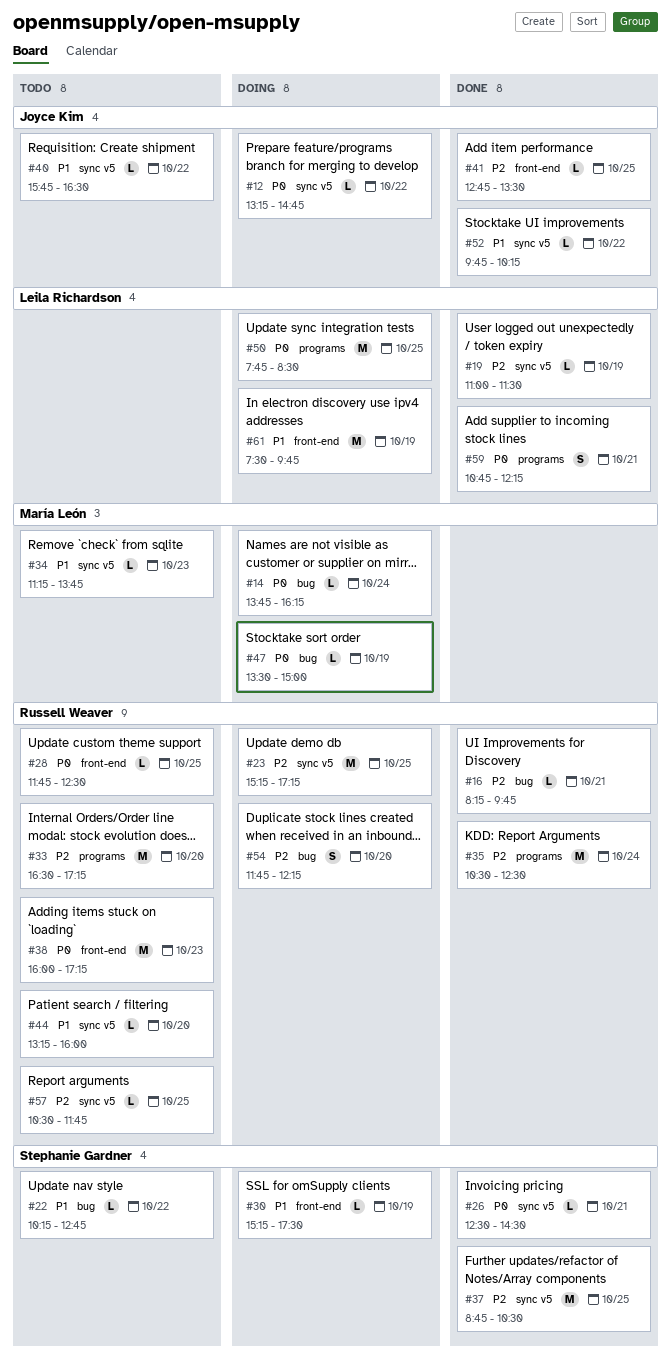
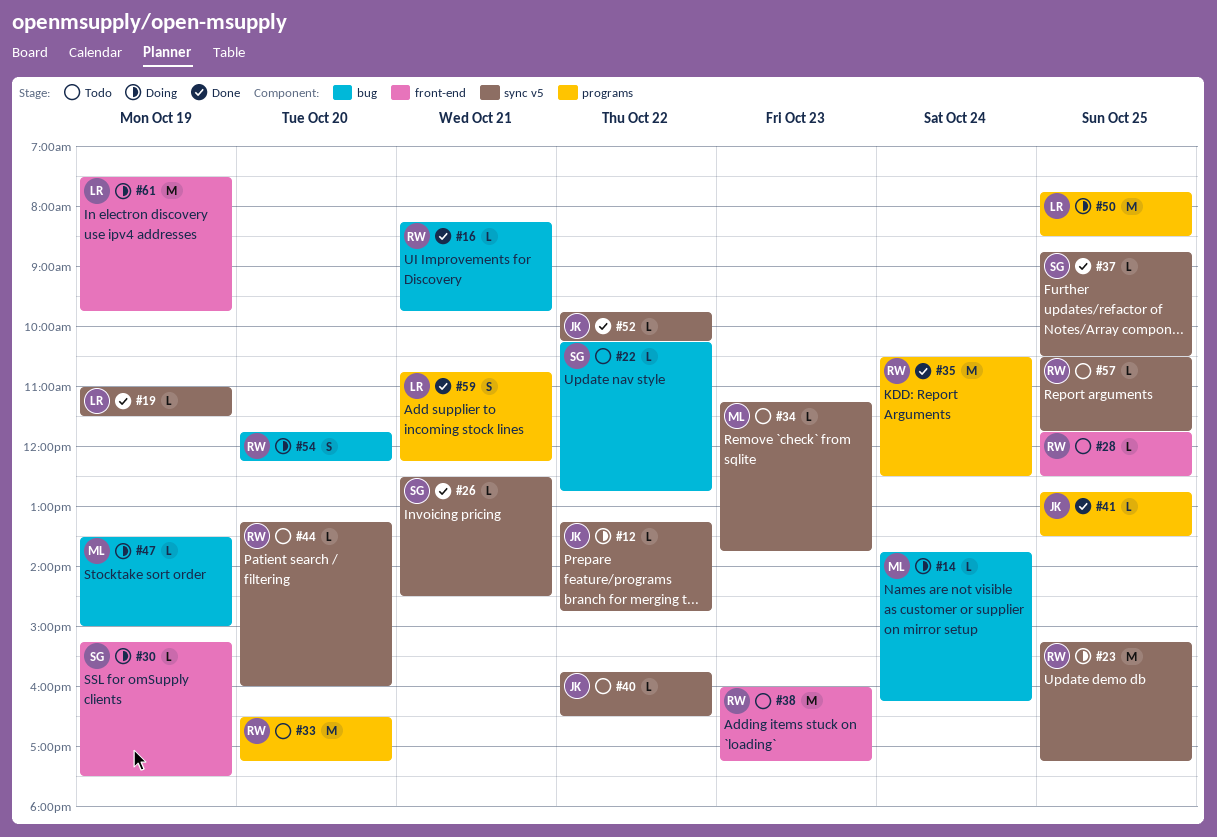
#37, estimate: M -> L
#41, label: front-end -> programs

